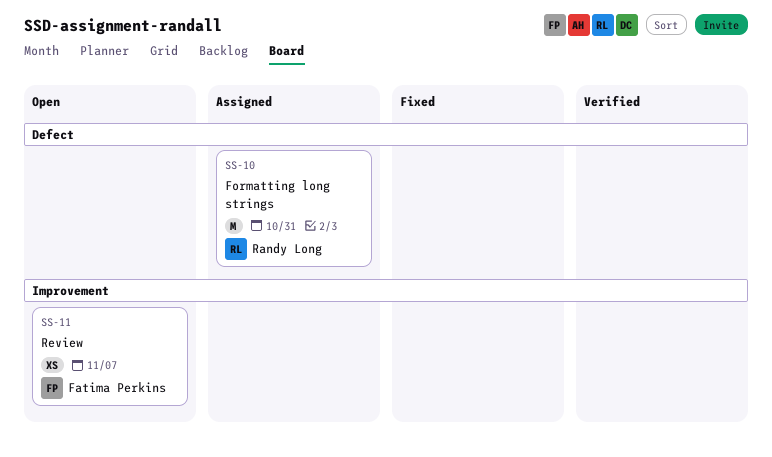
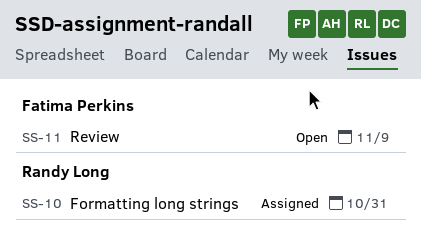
SS-11, due: Nov 7 -> Nov 9

